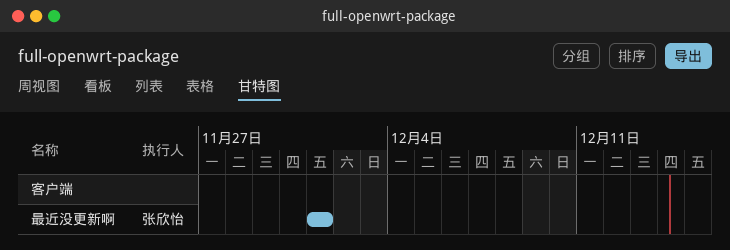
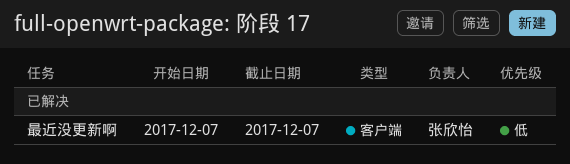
最近没更新啊, start: Dec 1 -> Dec 7
最近没更新啊, due: Dec 1 -> Dec 7

